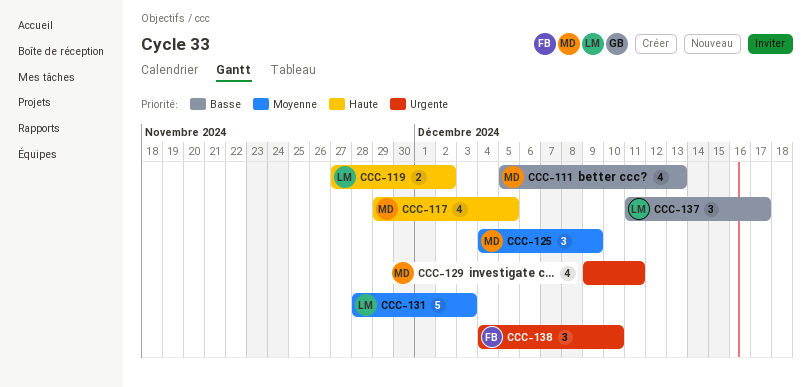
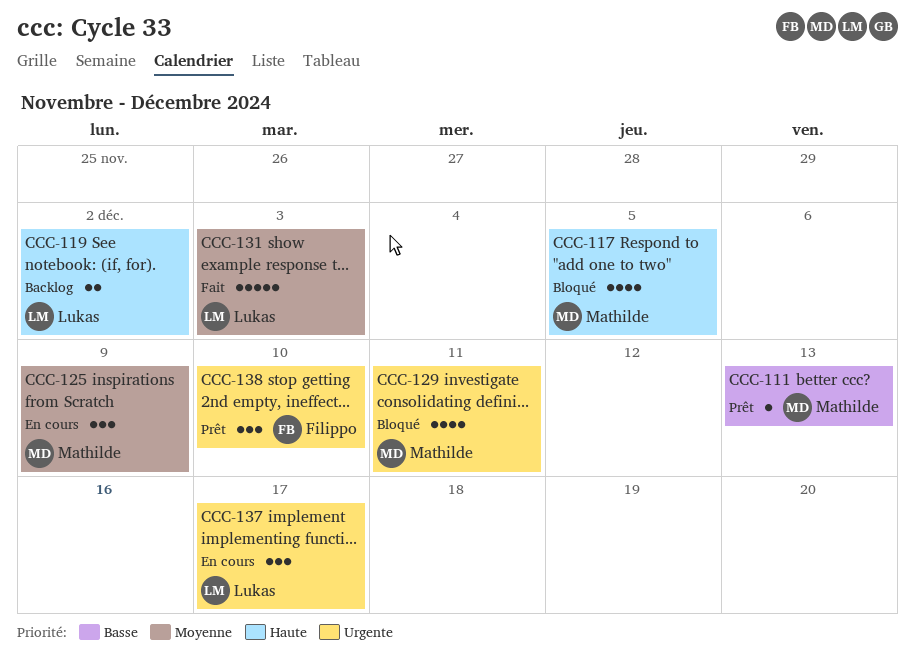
CCC-111, estimate: 4 -> 1
CCC-137, priority: Basse -> Urgente

